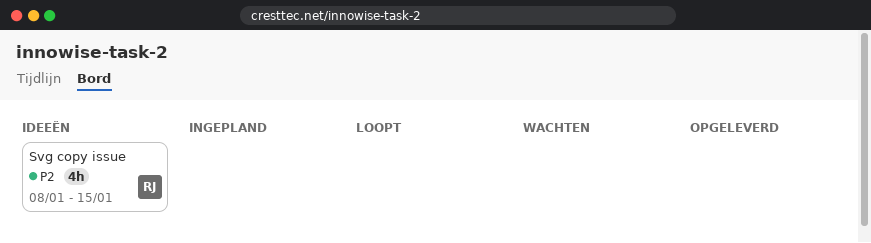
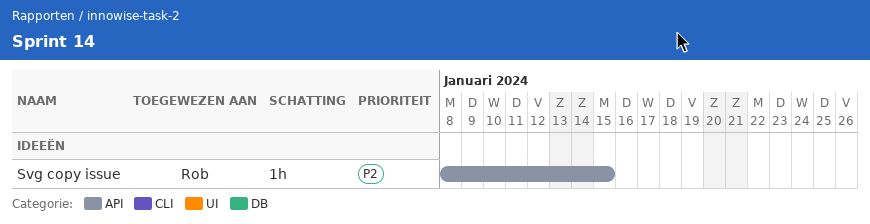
Svg copy issue, estimate: 4h -> 1h

